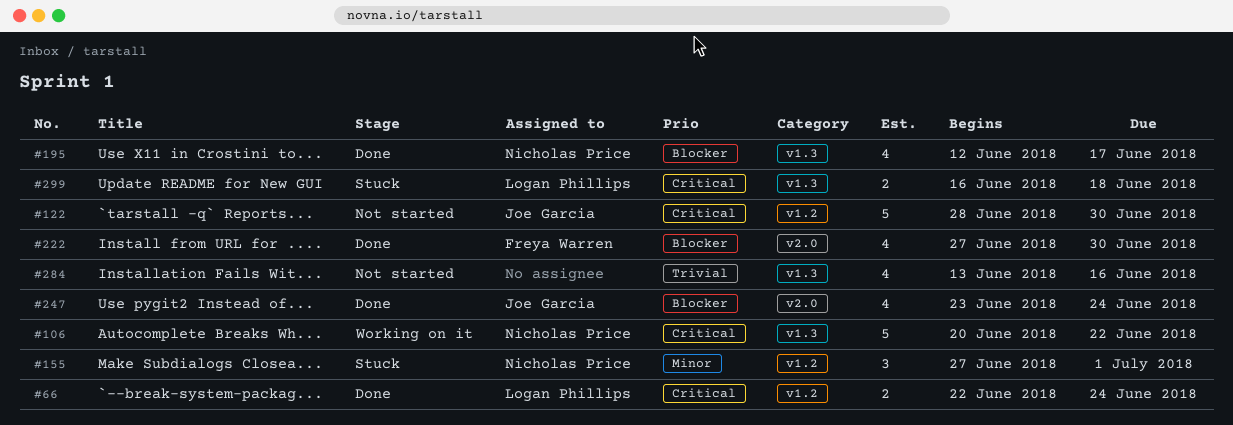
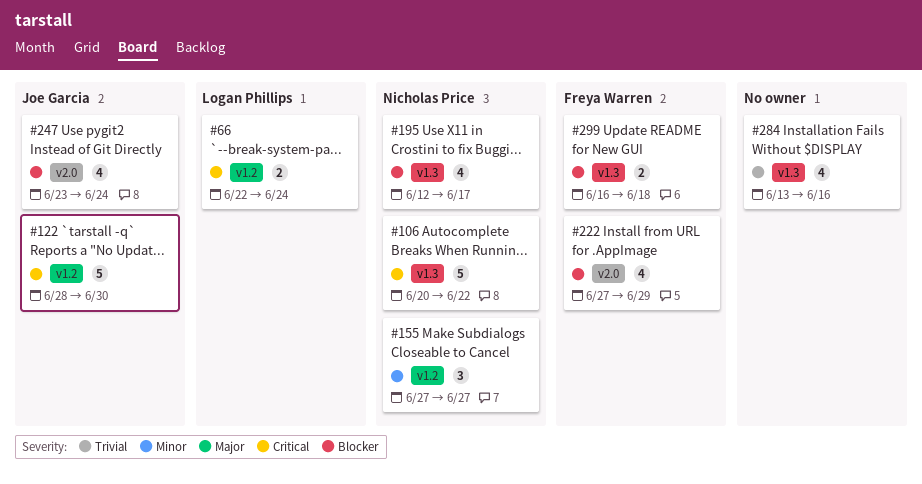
#155, due: Jul 1 -> Jun 27
#222, due: Jun 30 -> Jun 29
#299, owner: Logan Phillips -> Freya Warren
#299, priority: Critical -> Blocker

